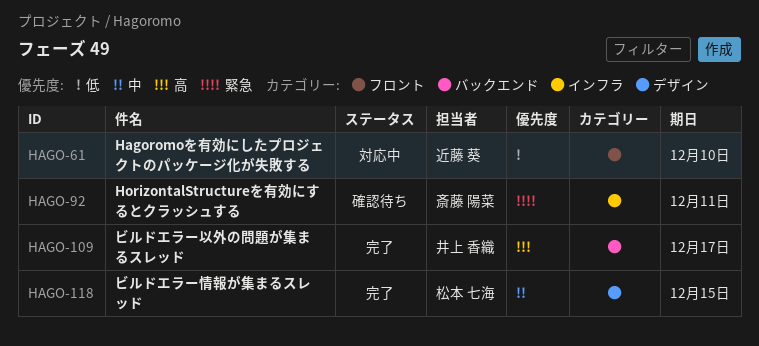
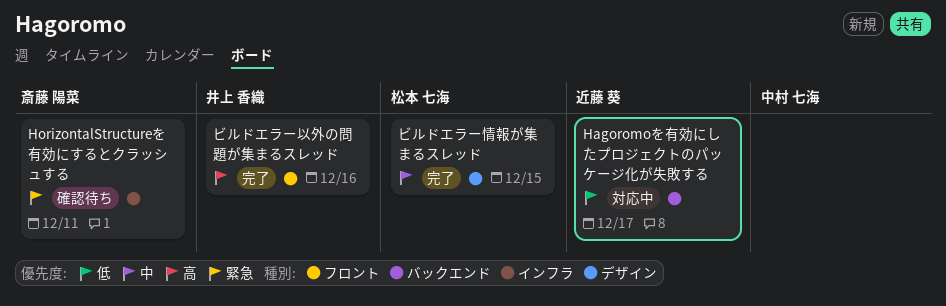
Hagoromoを有効にしたプロジェクトのパッケージ化が失敗する, label: フロント -> バックエンド
Hagoromoを有効にしたプロジェクトのパッケージ化が失敗する, due: Dec 10 -> Dec 17
ビルドエラー以外の問題が集まるスレッド, label: バックエンド -> フロント
ビルドエラー以外の問題が集まるスレッド, due: Dec 17 -> Dec 16

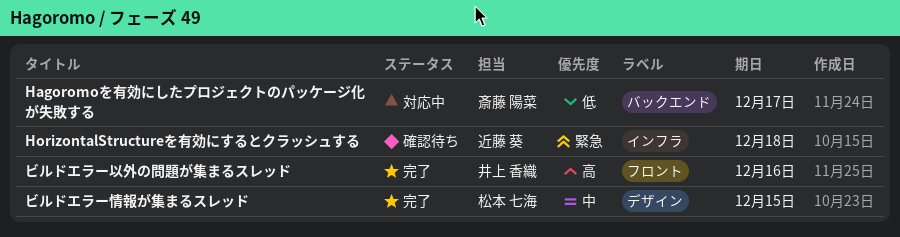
Hagoromoを有効にしたプロジェクトのパッケージ化が失敗する, owner: 近藤 葵 -> 斎藤 陽菜
HorizontalStructureを有効にするとクラッシュする, owner: 斎藤 陽菜 -> 近藤 葵
HorizontalStructureを有効にするとクラッシュする, due: Dec 11 -> Dec 18

